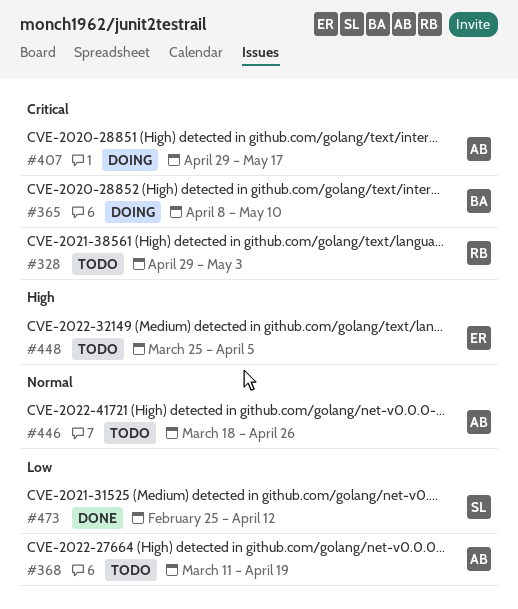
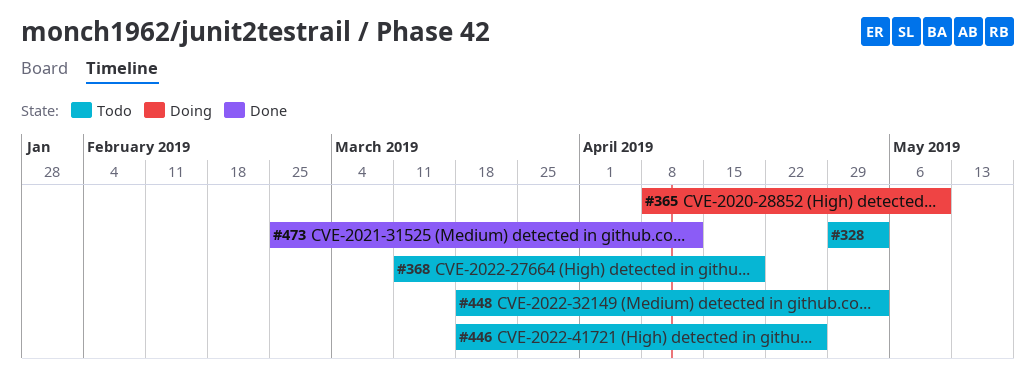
#407: present -> none
#448, start: Mar 25 -> Mar 18
#448, due: Apr 5 -> May 3

